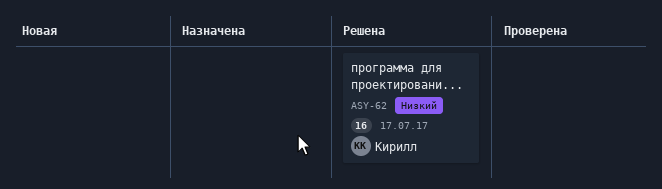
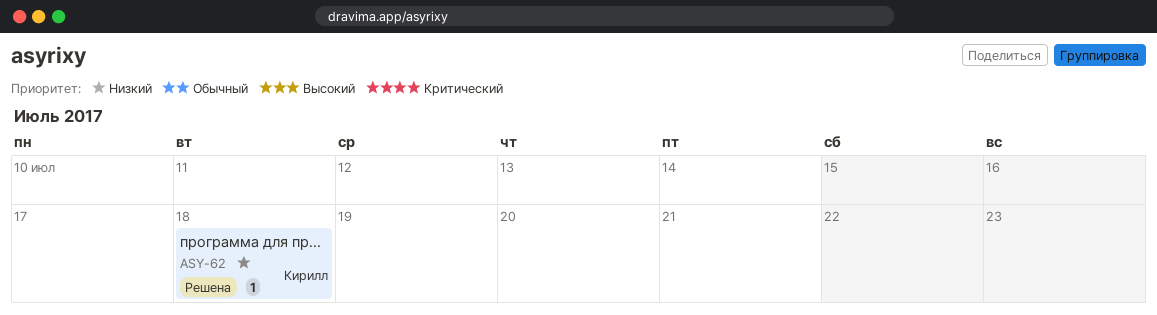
ASY-62, estimate: 16 -> 1
ASY-62, due: Jul 17 -> Jul 18

